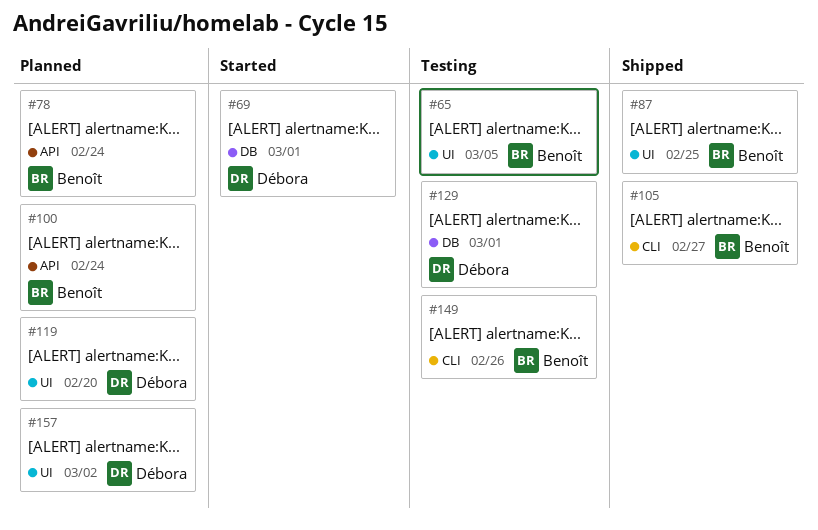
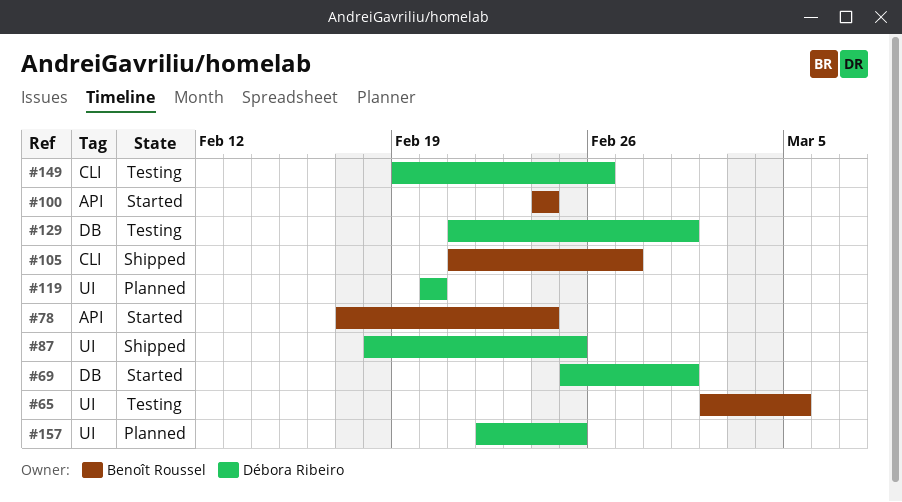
#78, status: Planned -> Started
#87, owner: Benoît Roussel -> Débora Ribeiro
#100, status: Planned -> Started
#149, owner: Benoît Roussel -> Débora Ribeiro
#157, due: Mar 2 -> Feb 25

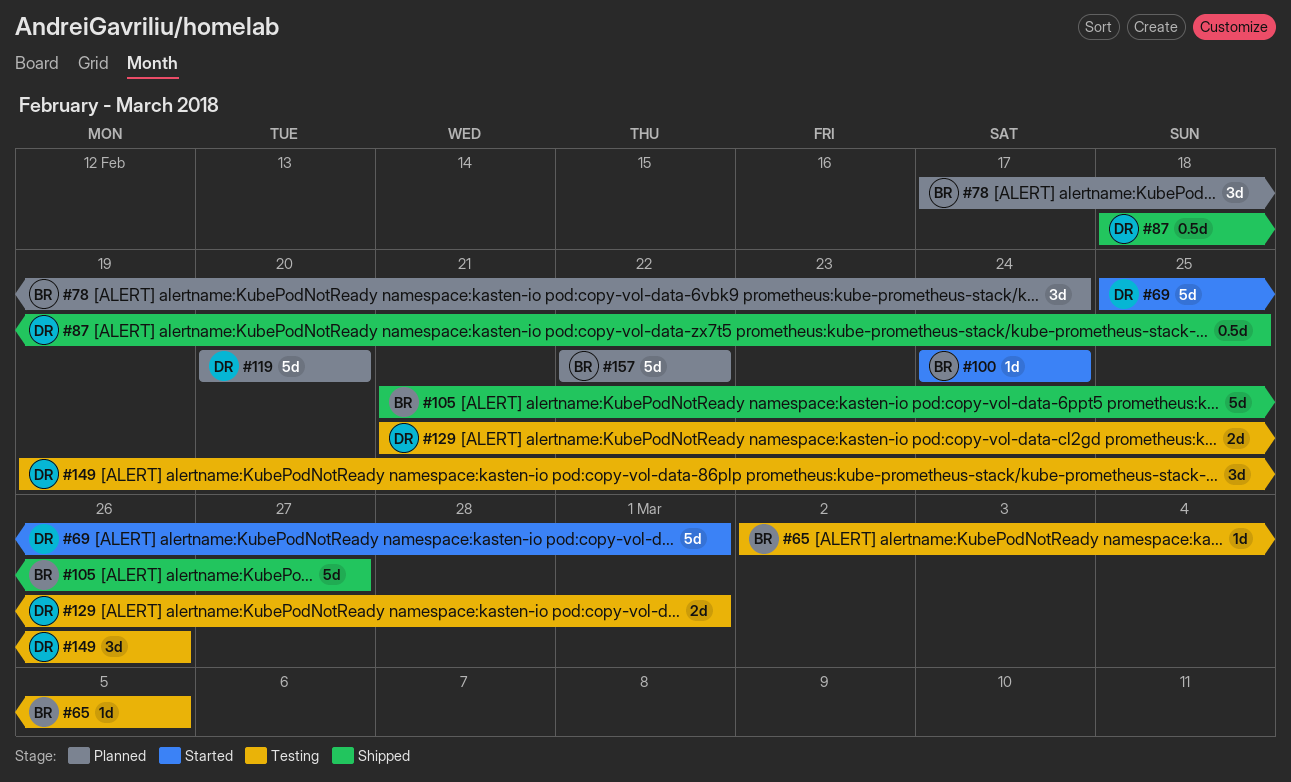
#78, status: Started -> Planned
#157, owner: Débora Ribeiro -> Benoît Roussel
#157, due: Feb 25 -> Feb 22

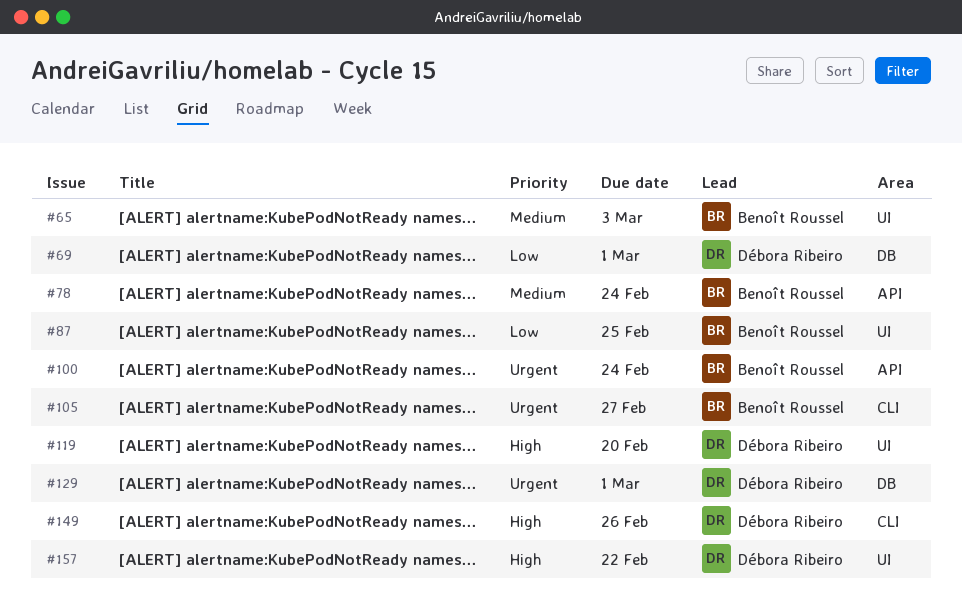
#65, due: Mar 5 -> Mar 3
#87, owner: Débora Ribeiro -> Benoît Roussel
#157, owner: Benoît Roussel -> Débora Ribeiro

